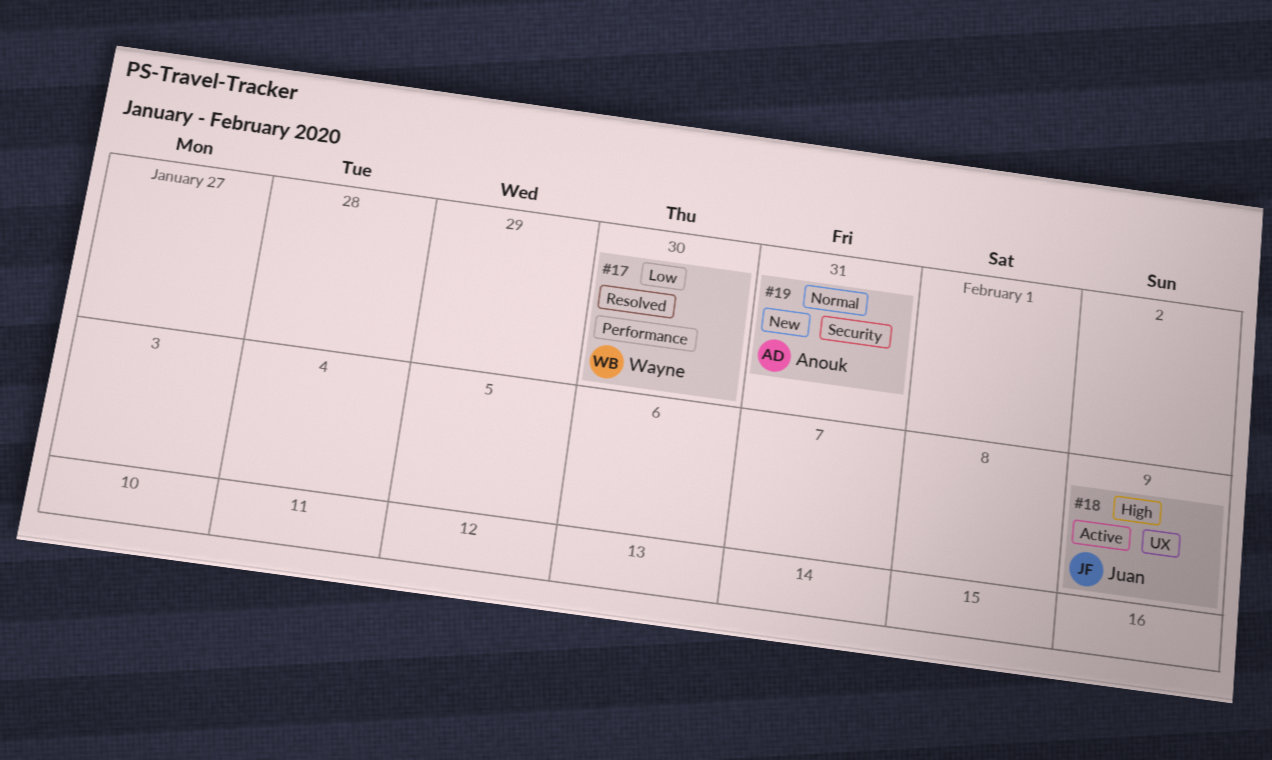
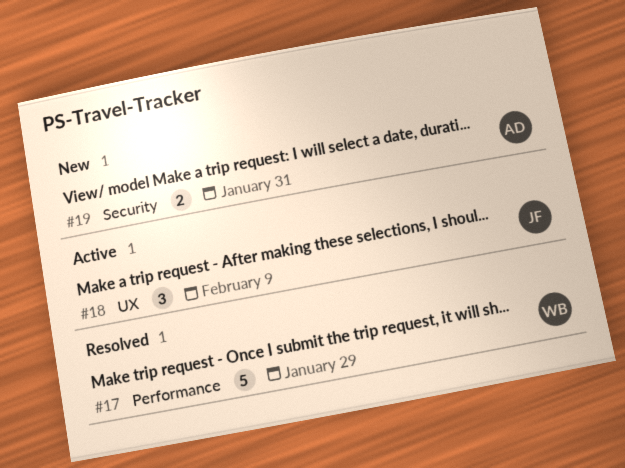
#17, due: Jan 30 -> Jan 29

